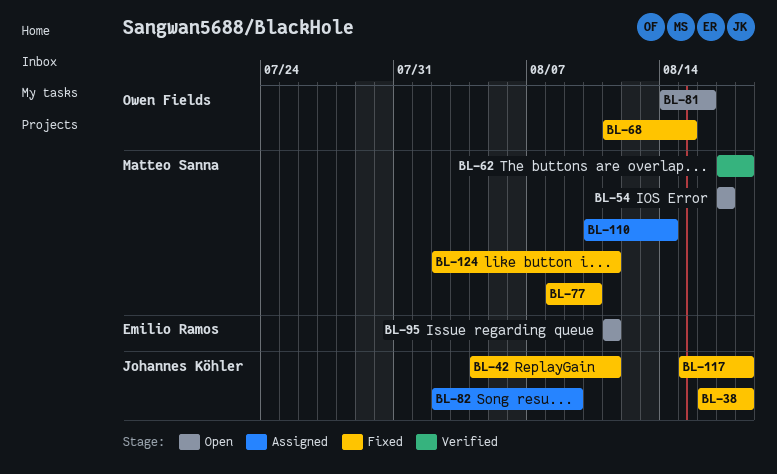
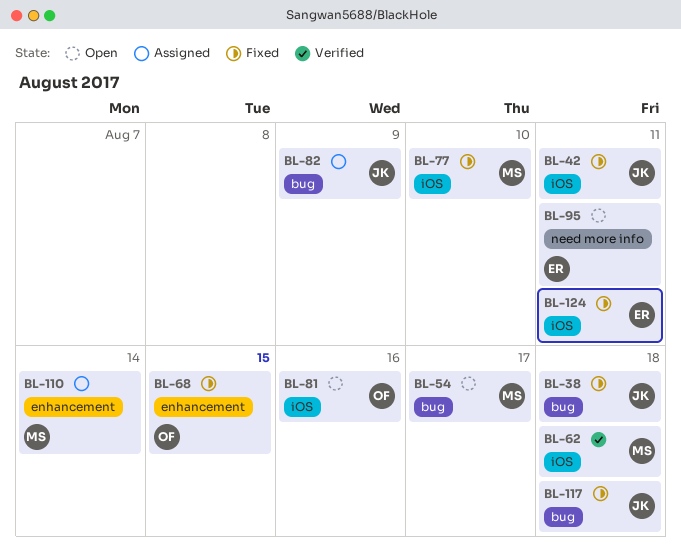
BL-124, owner: Matteo Sanna -> Emilio Ramos

